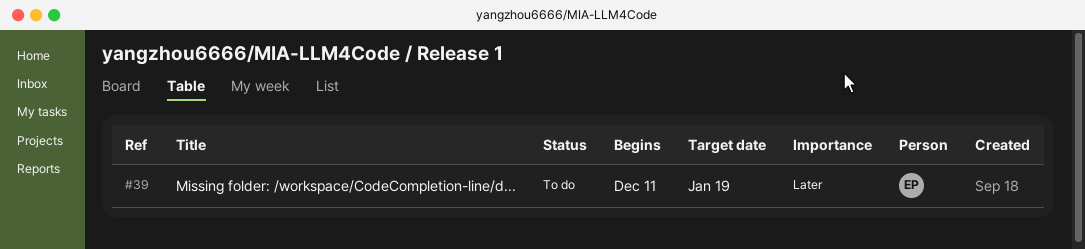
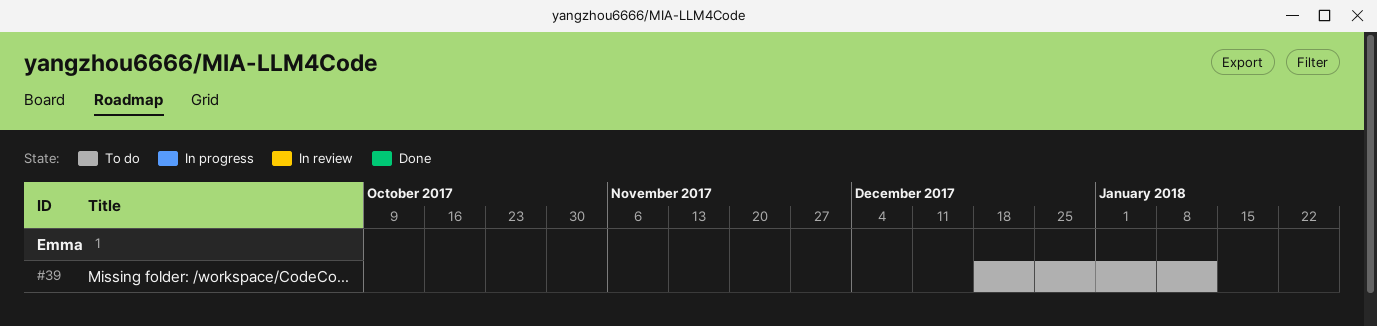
#39, start: Dec 11 -> Dec 18
#39, due: Jan 19 -> Jan 12

